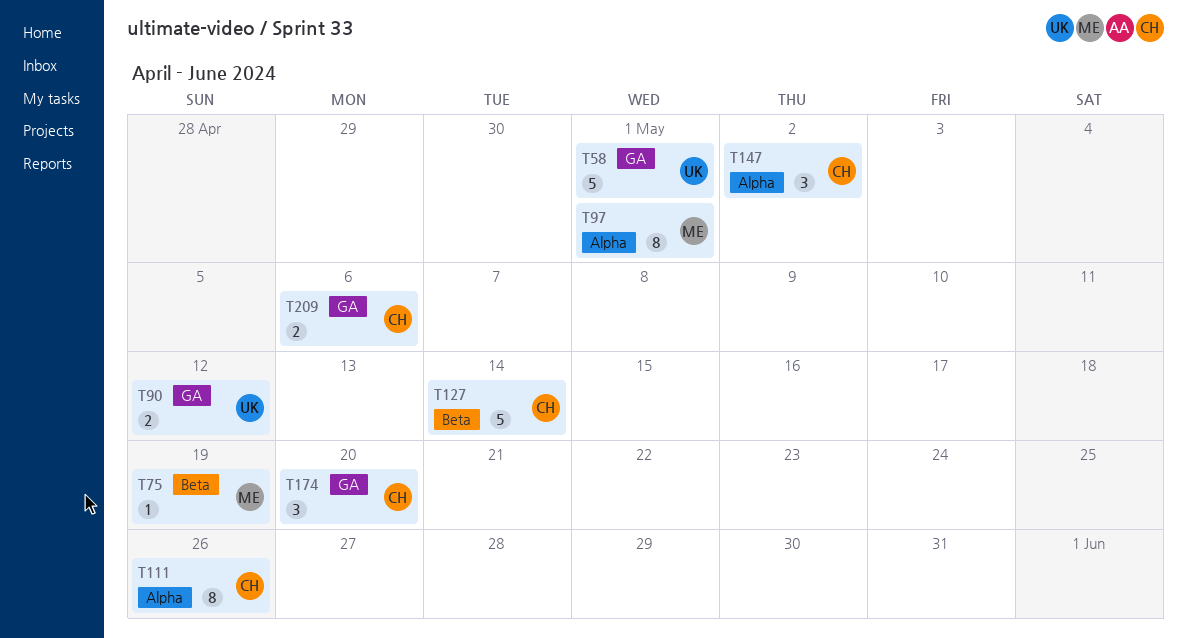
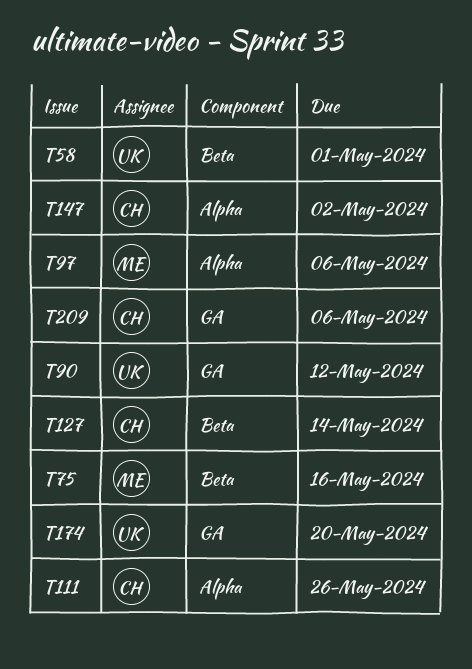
T58, label: GA -> Beta
T75, due: May 19 -> May 16
T97, due: May 1 -> May 6
T174, owner: CH -> UK

